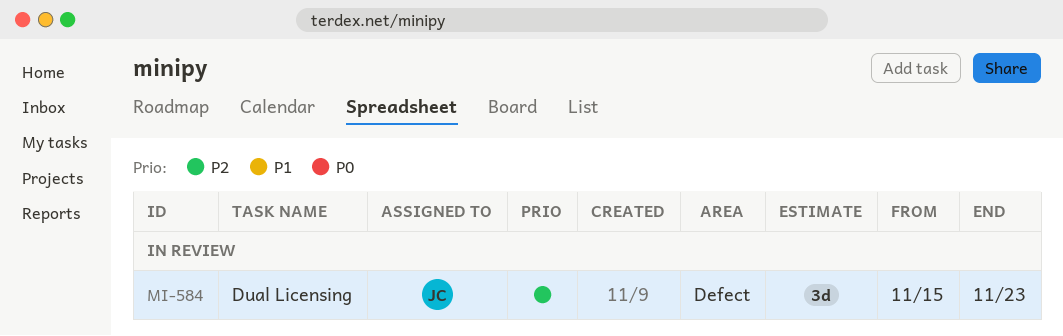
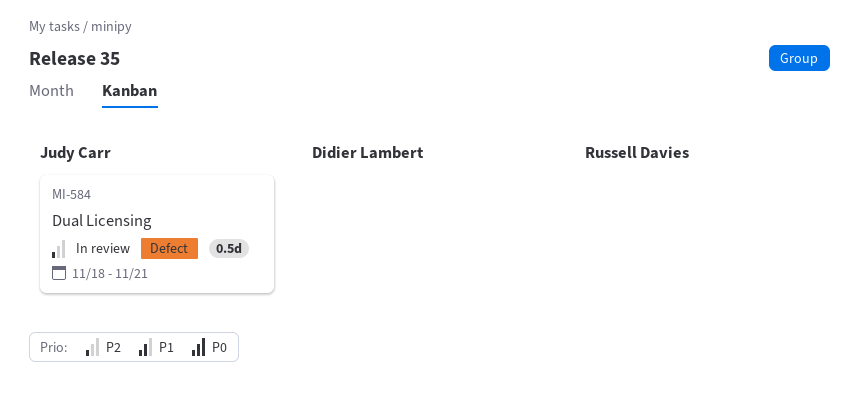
MI-584, estimate: 3d -> 0.5d
MI-584, start: Nov 15 -> Nov 18
MI-584, due: Nov 23 -> Nov 21

